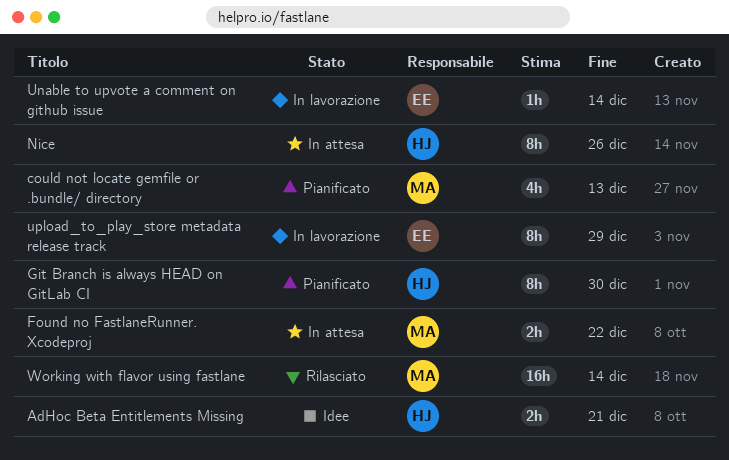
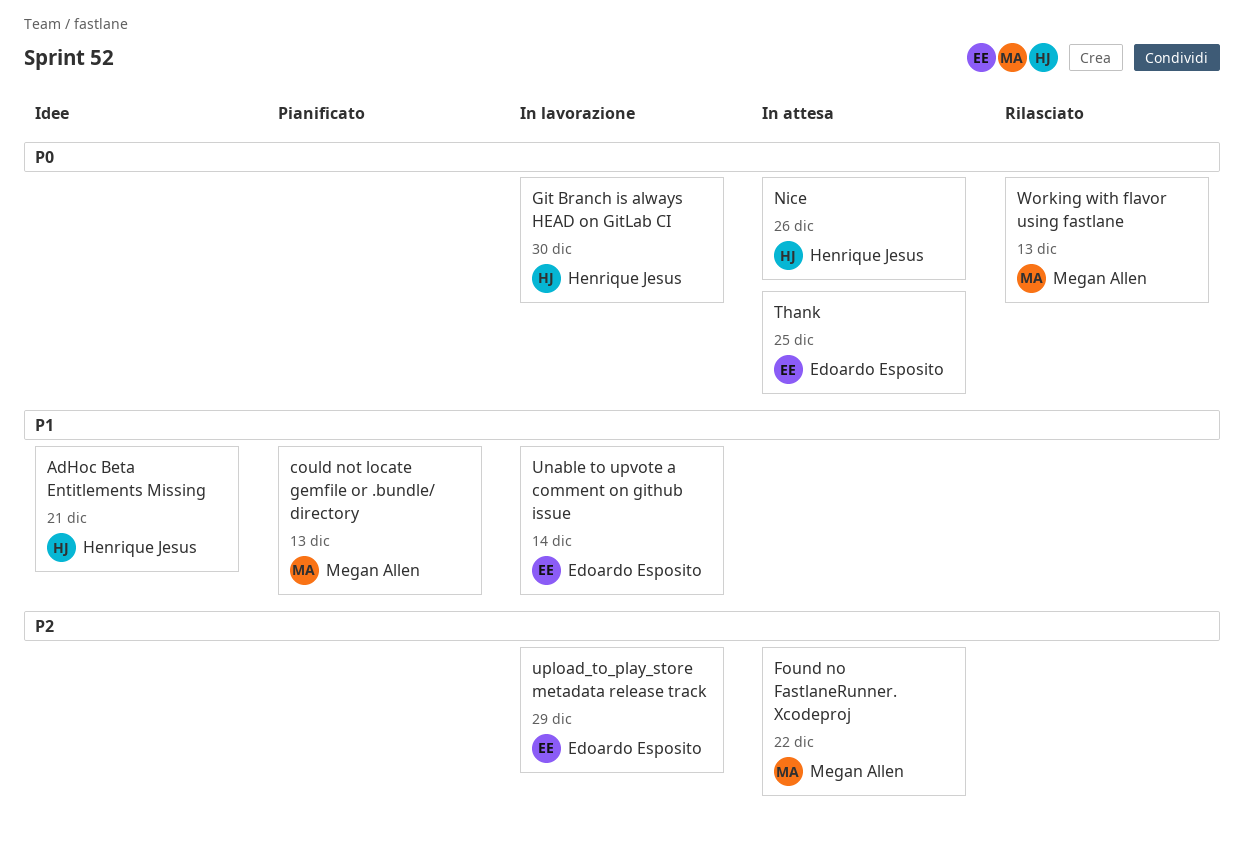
Git Branch is always HEAD on GitLab CI, status: Pianificato -> In lavorazione
Thank: none -> present
Working with flavor using fastlane, due: Dec 14 -> Dec 13

